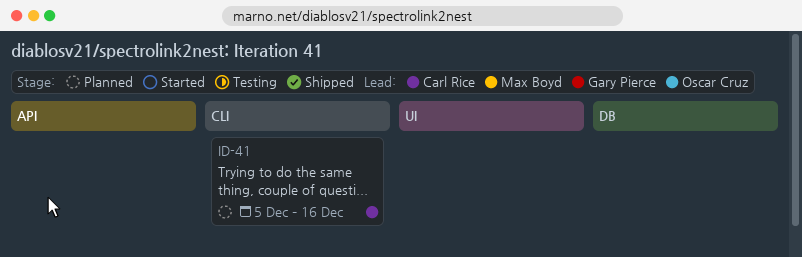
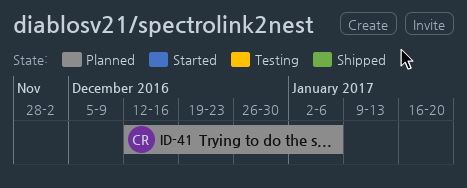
ID-41, start: Dec 5 -> Dec 12
ID-41, due: Dec 16 -> Jan 6

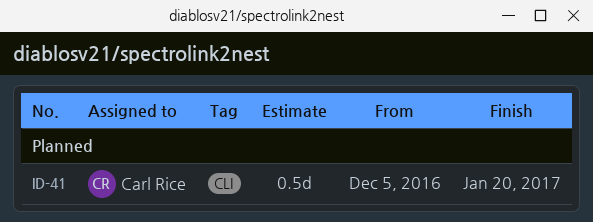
ID-41, start: Dec 12 -> Dec 5
ID-41, due: Jan 6 -> Jan 20

